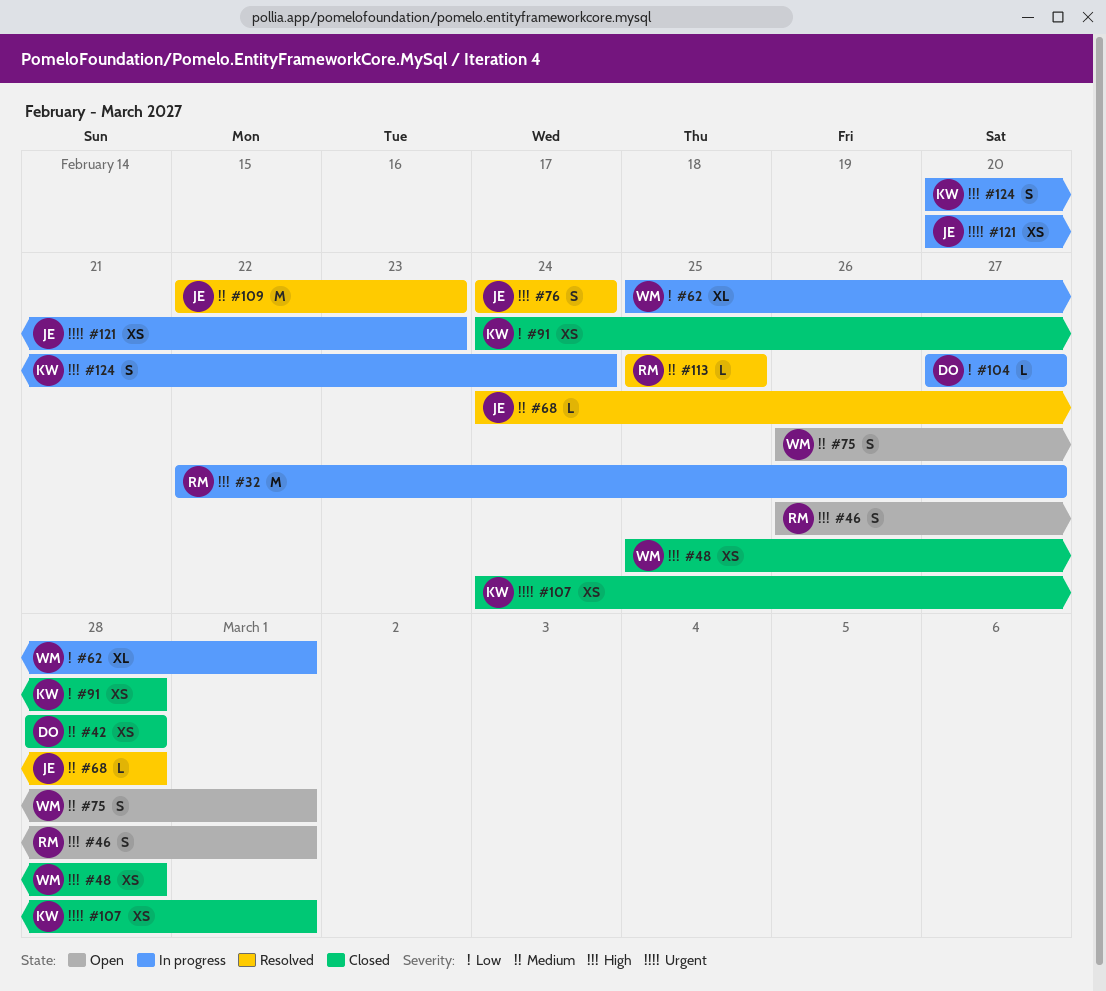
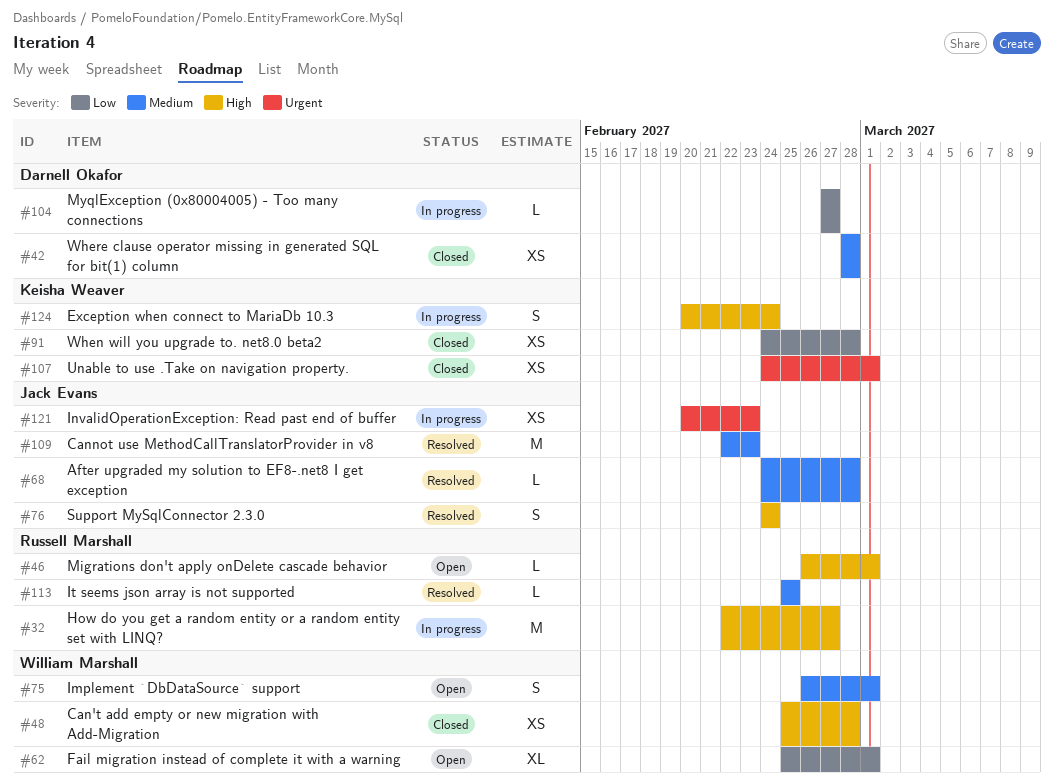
#46, estimate: S -> L
#62, status: In progress -> Open

